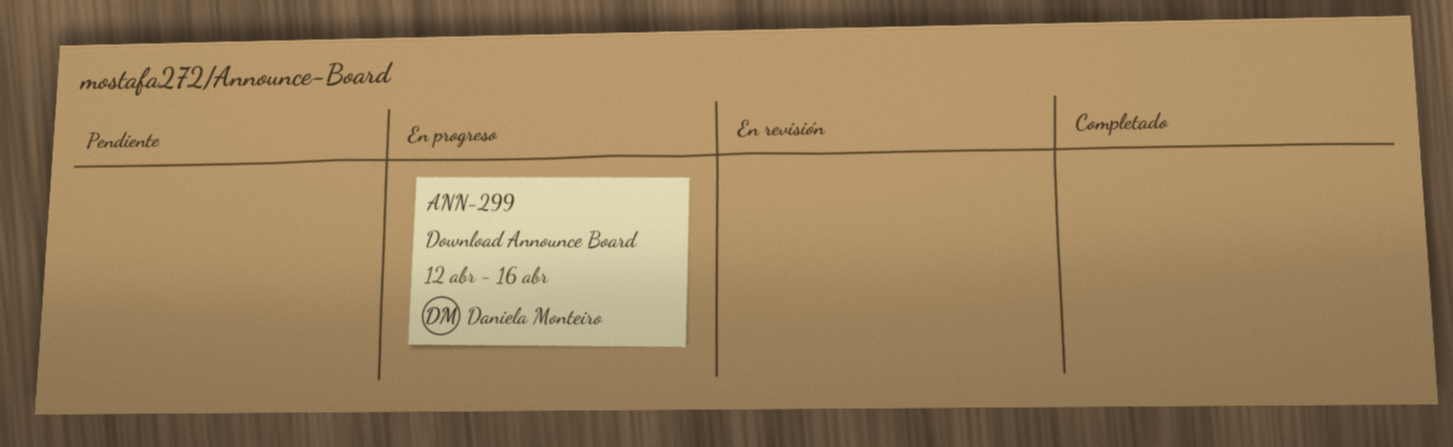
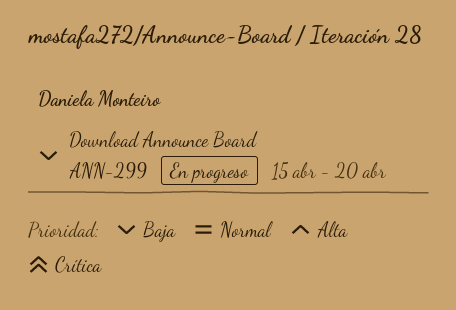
ANN-299, start: Apr 12 -> Apr 15
ANN-299, due: Apr 16 -> Apr 20

